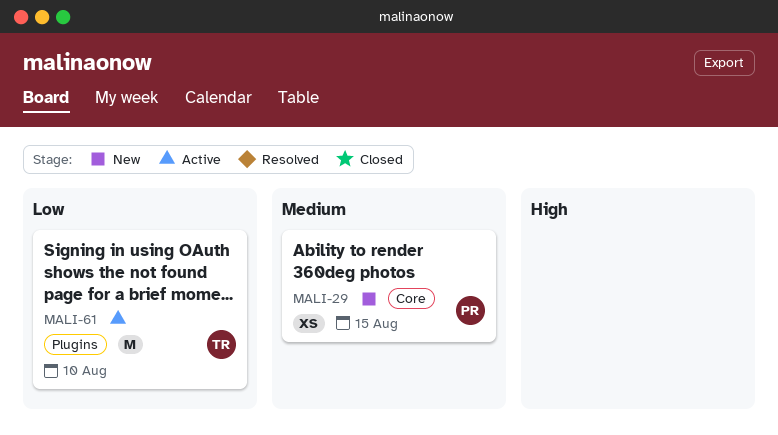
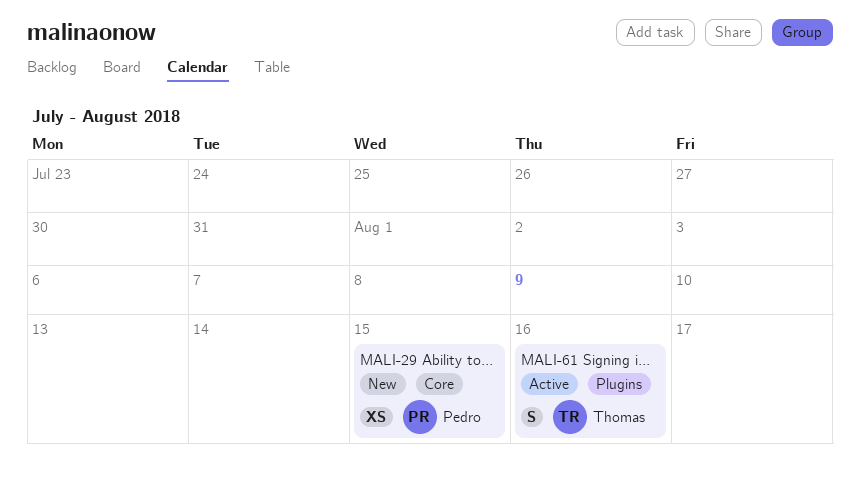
MALI-61, estimate: M -> S
MALI-61, due: Aug 10 -> Aug 16

